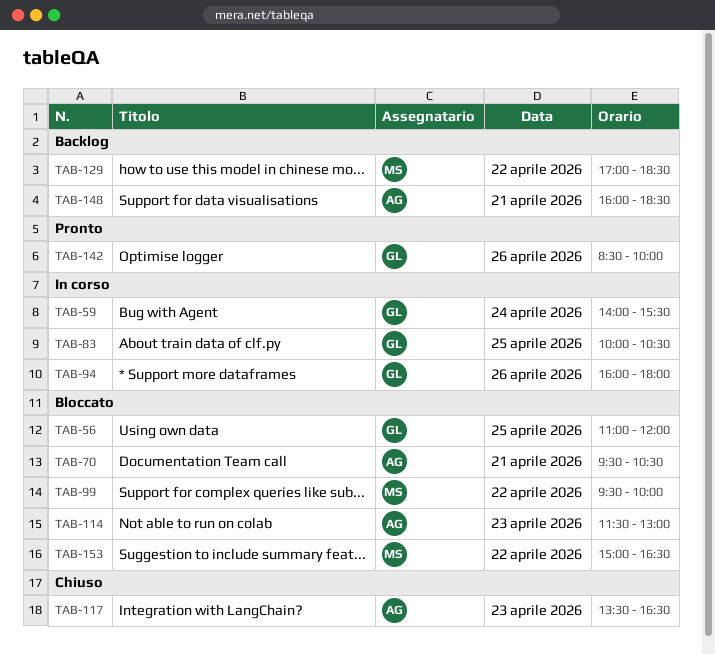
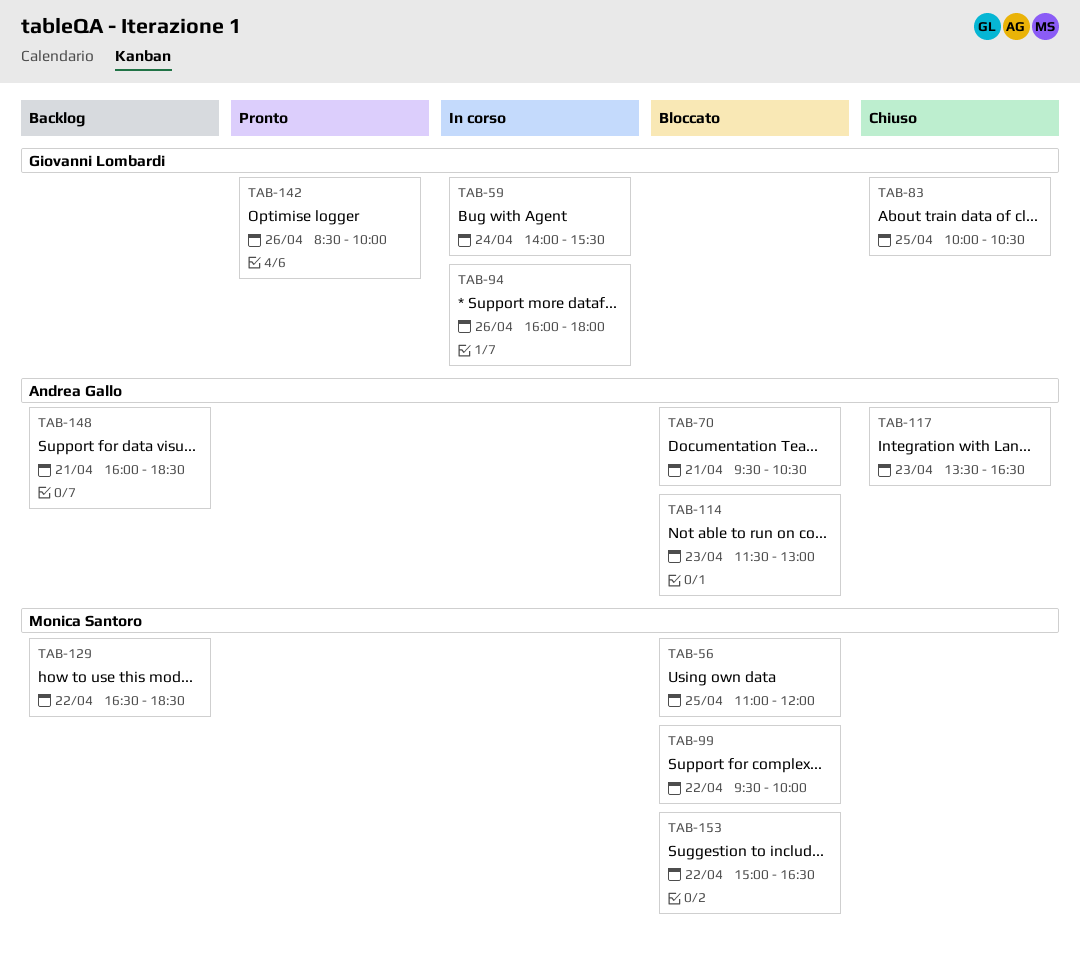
TAB-56, owner: Giovanni Lombardi -> Monica Santoro
TAB-83, status: In corso -> Chiuso
TAB-129, begins: 17:00 -> 16:30

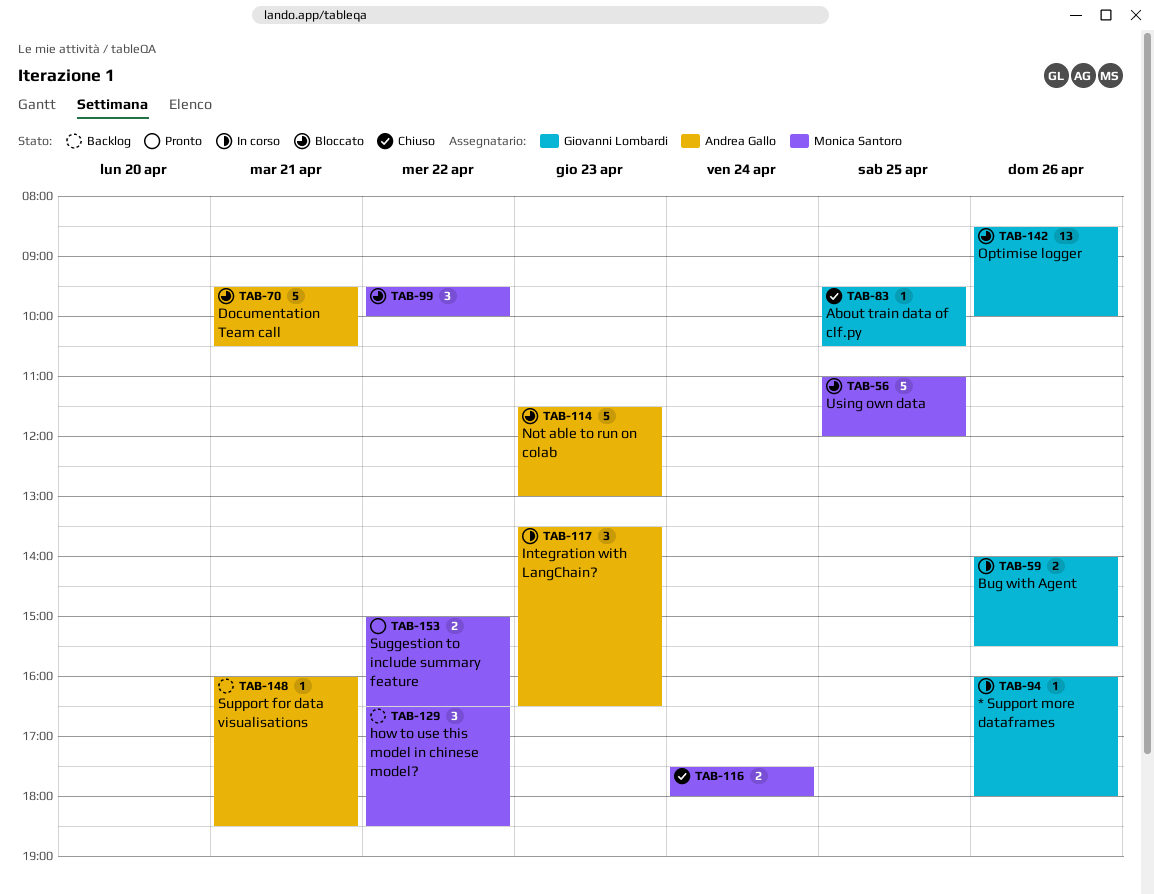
TAB-59, day: Apr 24 -> Apr 26
TAB-83, begins: 10:00 -> 09:30
TAB-116: none -> present
TAB-117, status: Chiuso -> In corso
TAB-142, status: Pronto -> Bloccato
TAB-153, status: Bloccato -> Pronto

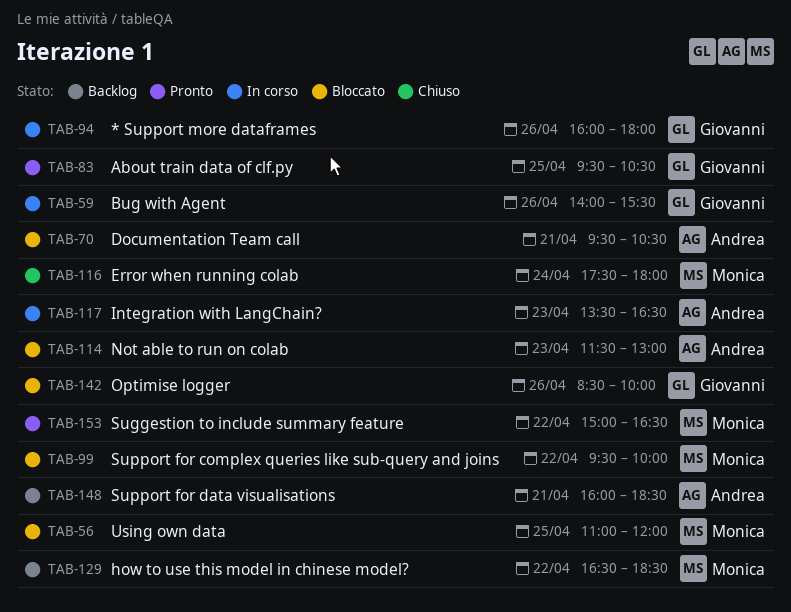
TAB-83, status: Chiuso -> Pronto

